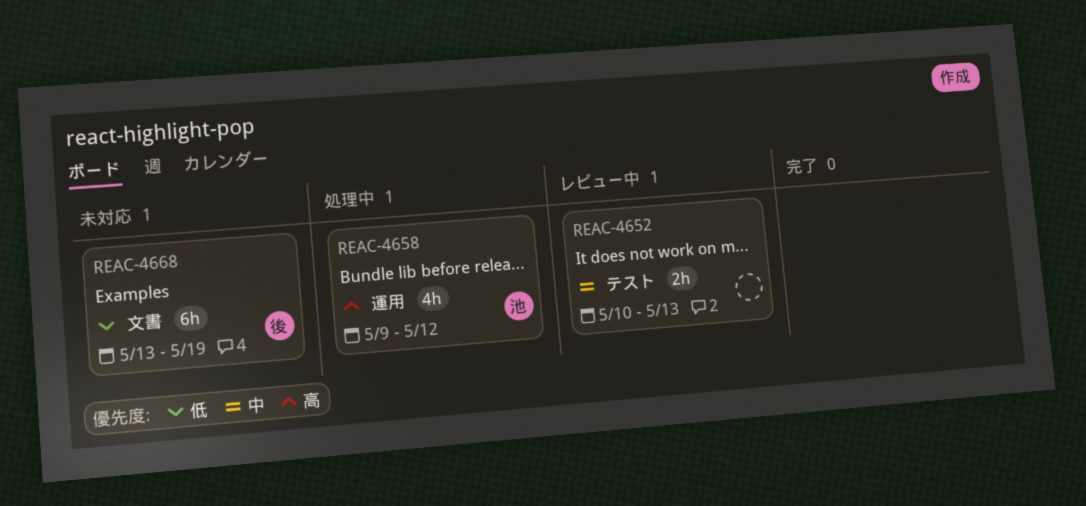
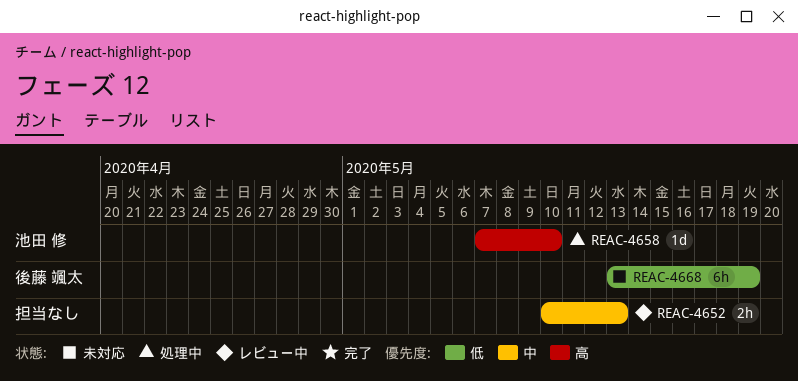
REAC-4658, estimate: 4h -> 1d
REAC-4658, start: May 9 -> May 7
REAC-4658, due: May 12 -> May 10

